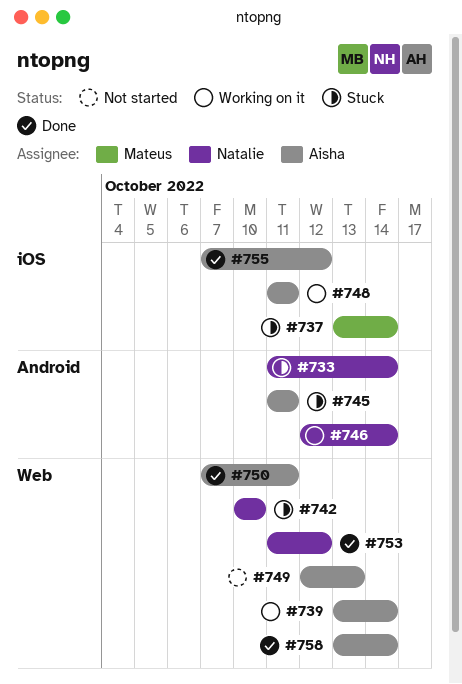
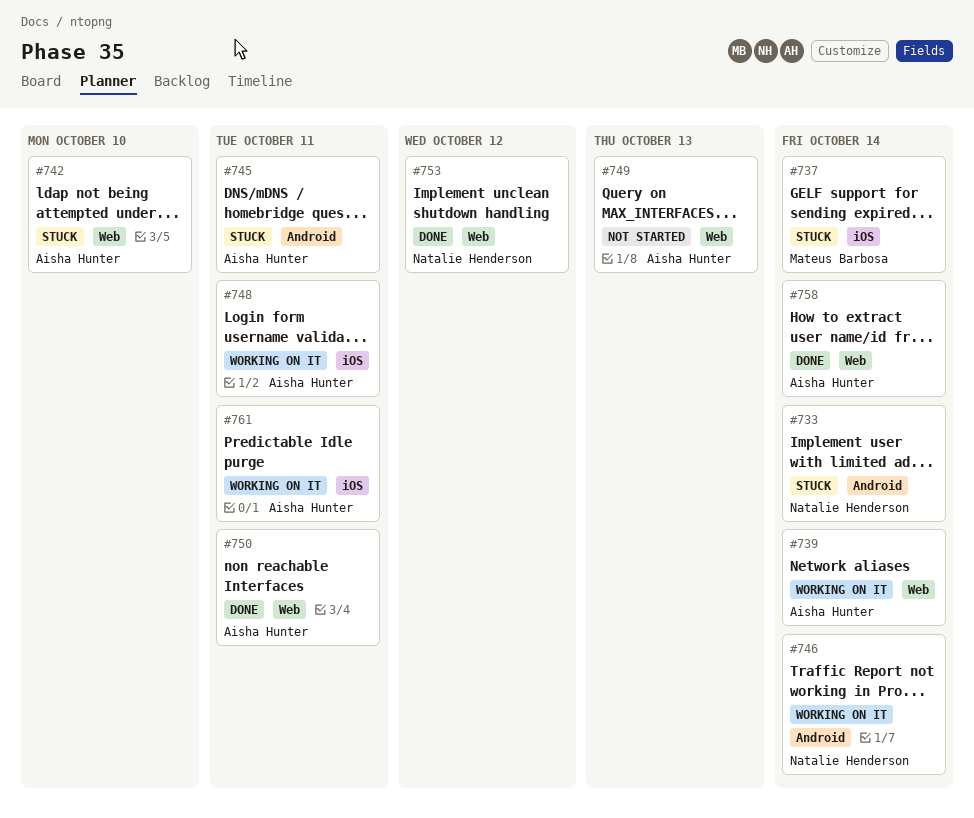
#742, owner: Natalie Henderson -> Aisha Hunter
#755: present -> none
#761: none -> present

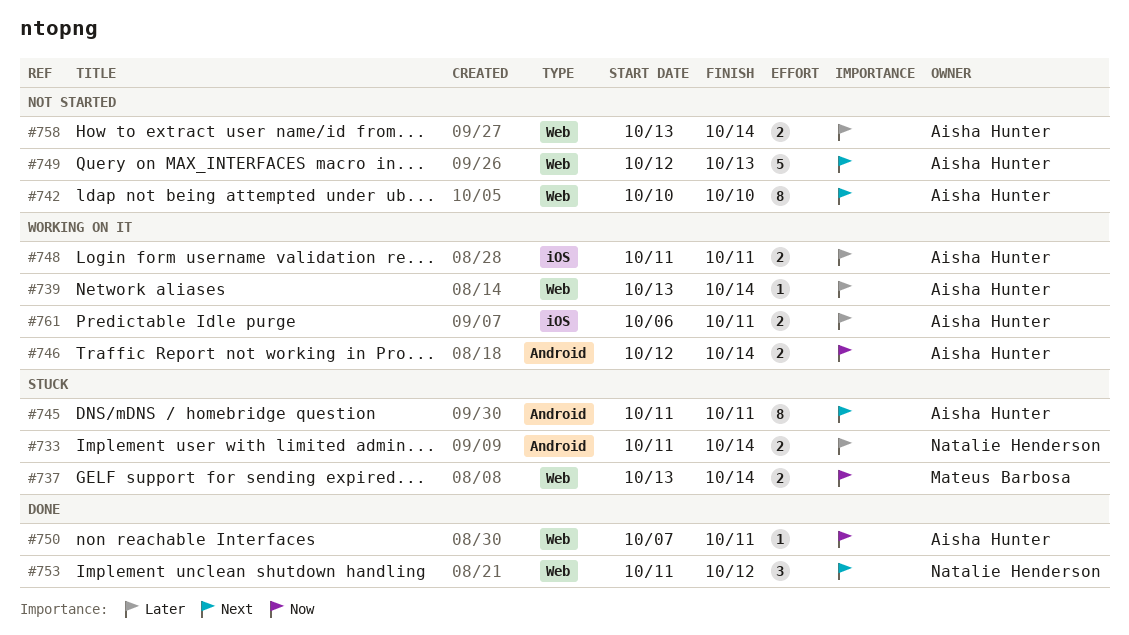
#737, label: iOS -> Web
#742, status: Stuck -> Not started
#746, owner: Natalie Henderson -> Aisha Hunter
#758, status: Done -> Not started

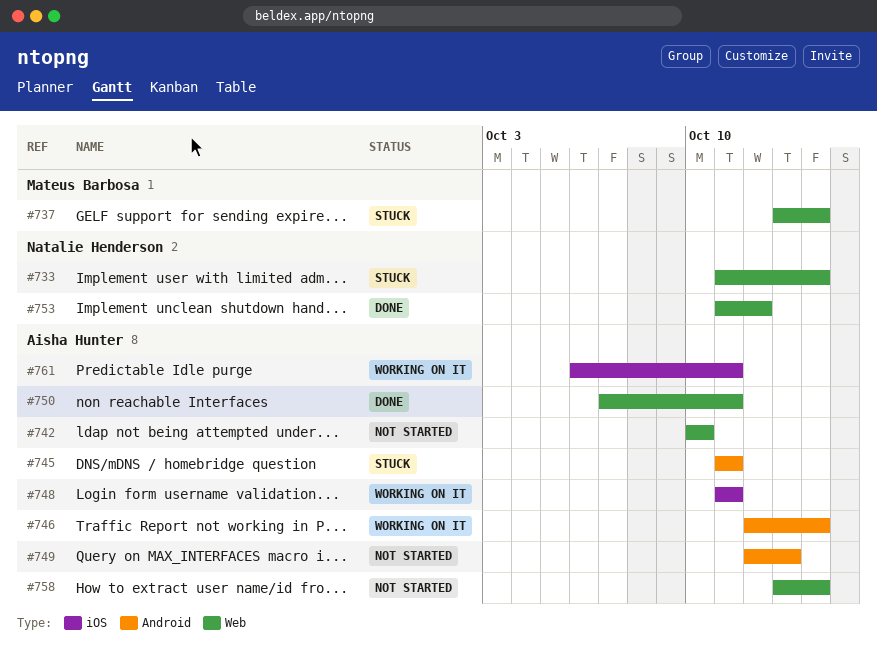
#733, label: Android -> Web
#739: present -> none
#749, label: Web -> Android

